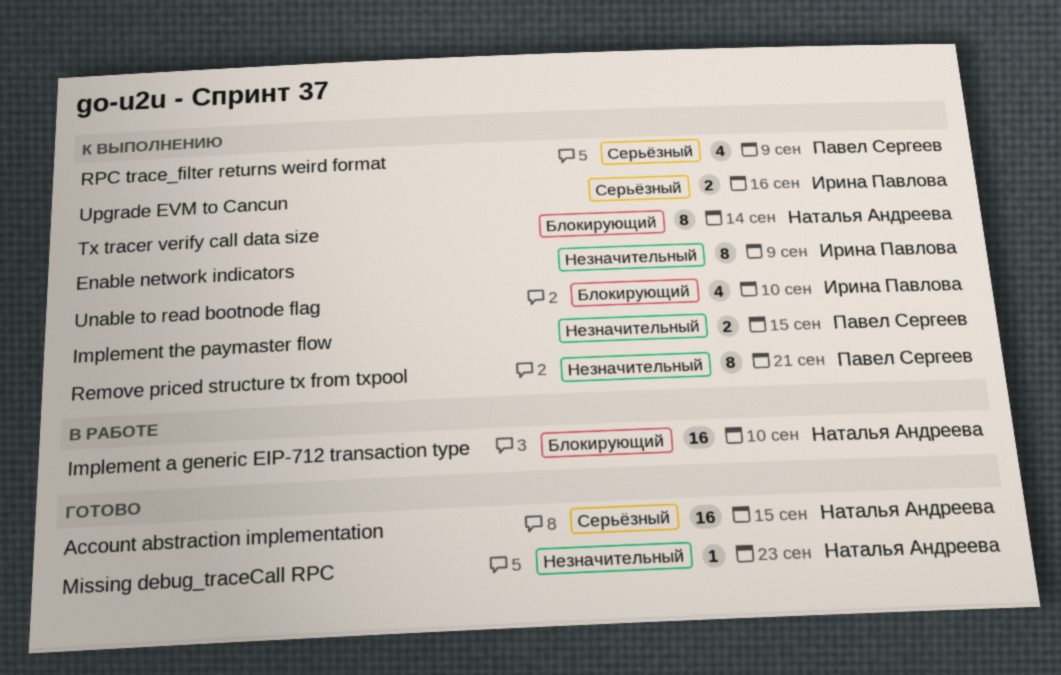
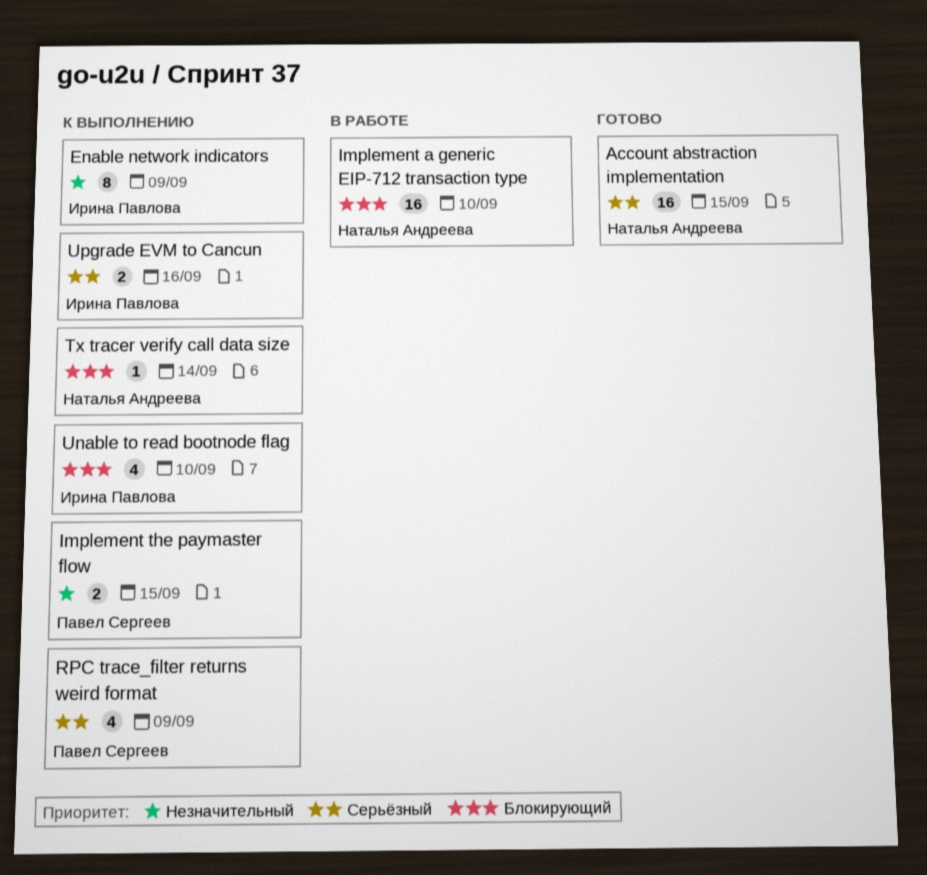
Missing debug_traceCall RPC: present -> none
Remove priced structure tx from txpool: present -> none
Tx tracer verify call data size, estimate: 8 -> 1

